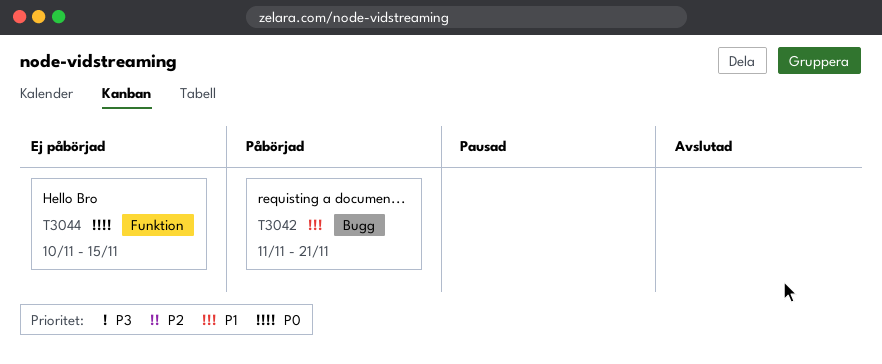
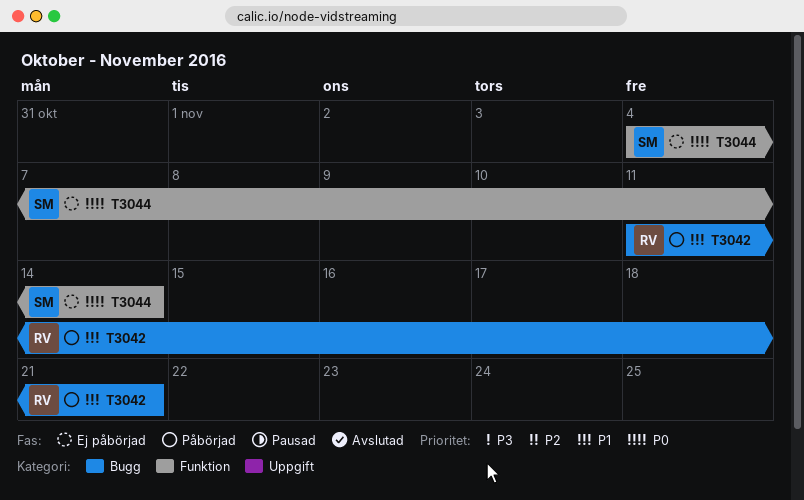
T3044, start: Nov 10 -> Nov 4
T3044, due: Nov 15 -> Nov 14

